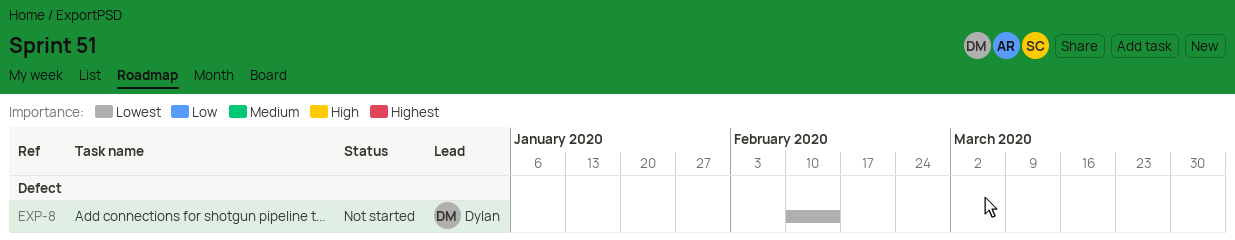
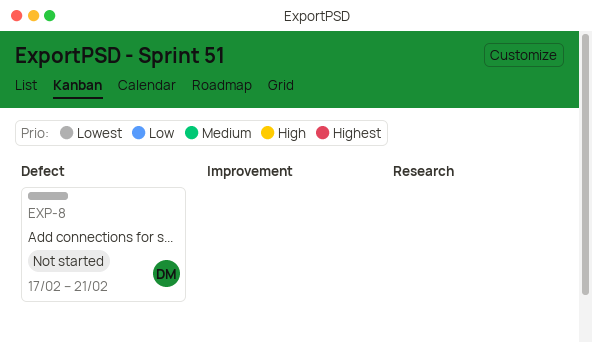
EXP-8, start: Feb 10 -> Feb 17
EXP-8, due: Feb 14 -> Feb 21

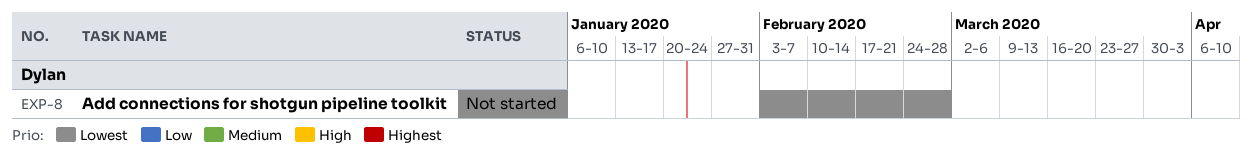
EXP-8, start: Feb 17 -> Feb 3
EXP-8, due: Feb 21 -> Feb 28

